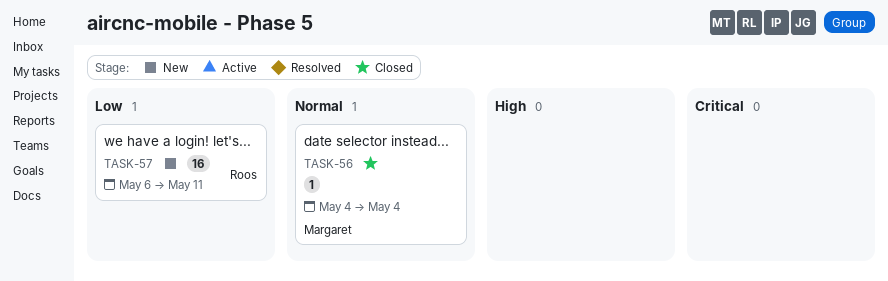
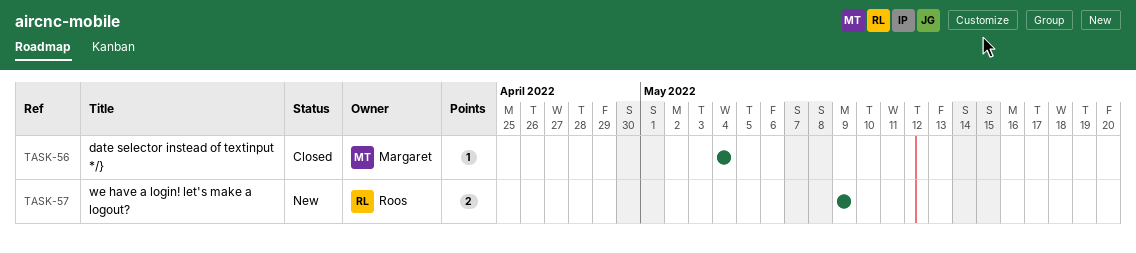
TASK-57, estimate: 16 -> 2
TASK-57, start: May 6 -> May 9
TASK-57, due: May 11 -> May 9

